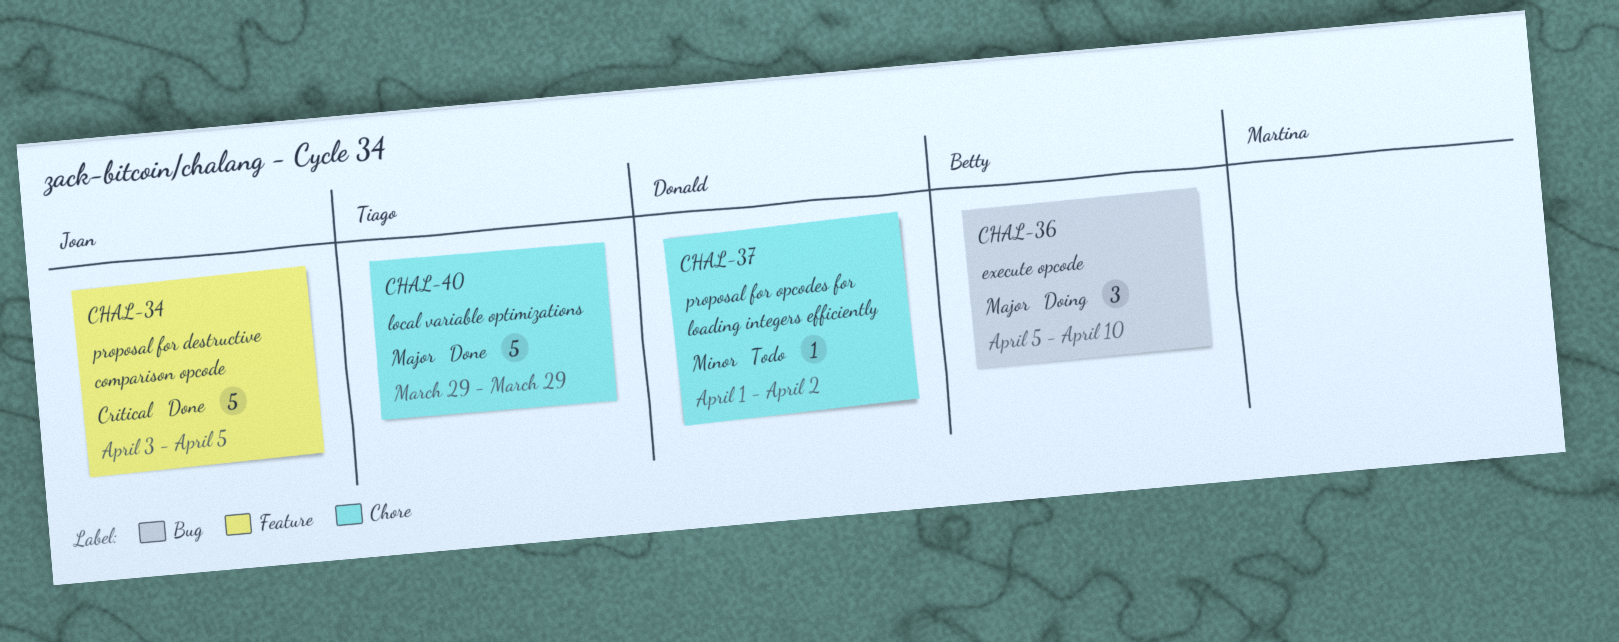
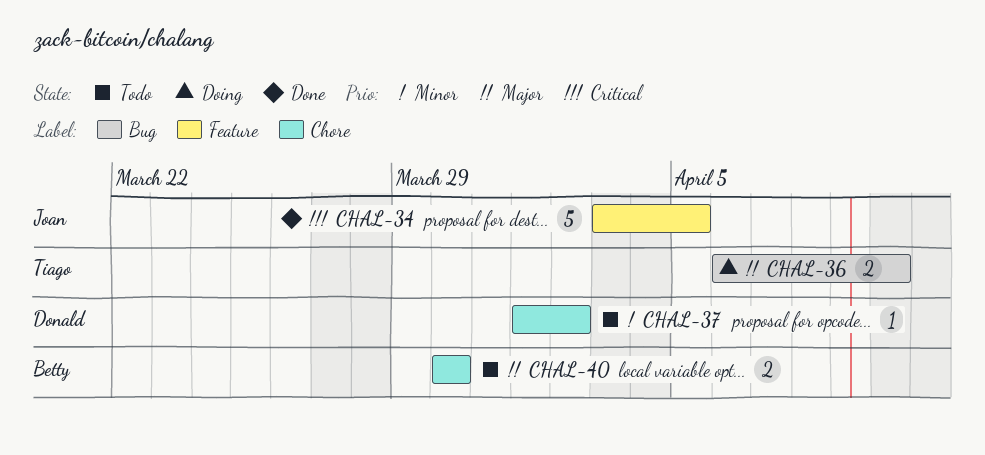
CHAL-36, owner: Betty -> Tiago
CHAL-36, estimate: 3 -> 2
CHAL-36, start: Apr 5 -> Apr 6
CHAL-40, status: Done -> Todo
CHAL-40, owner: Tiago -> Betty
CHAL-40, estimate: 5 -> 2
CHAL-40, start: Mar 29 -> Mar 30
CHAL-40, due: Mar 29 -> Mar 30

